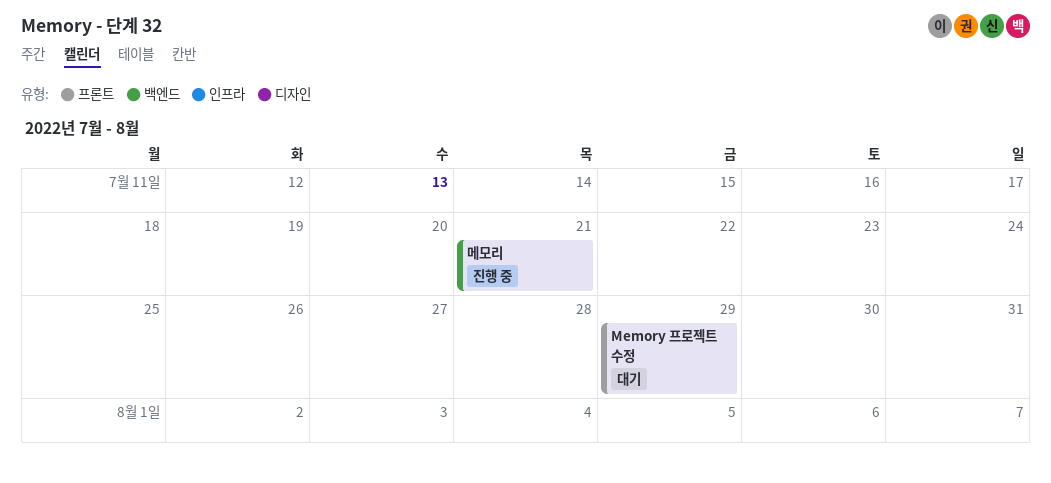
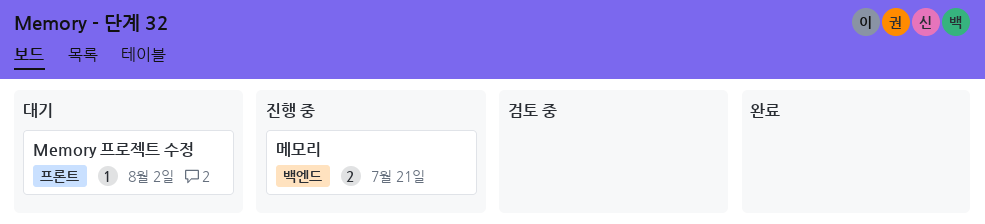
Memory 프로젝트 수정, due: Jul 29 -> Aug 2

